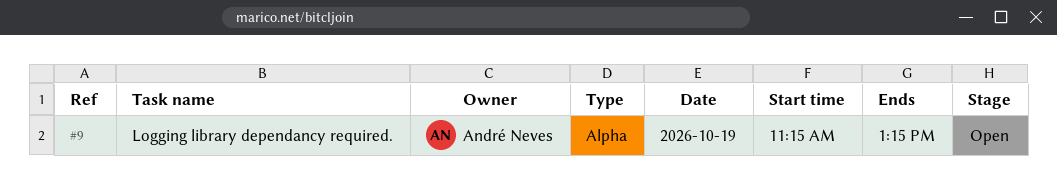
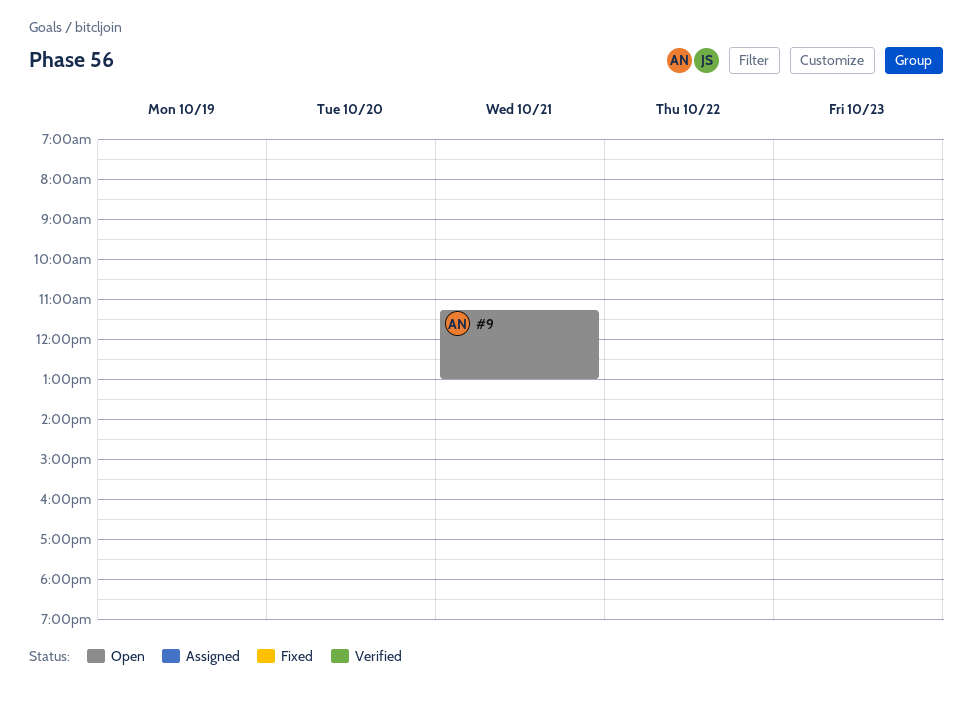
#9, day: Oct 19 -> Oct 21
#9, ends: 13:15 -> 13:00

